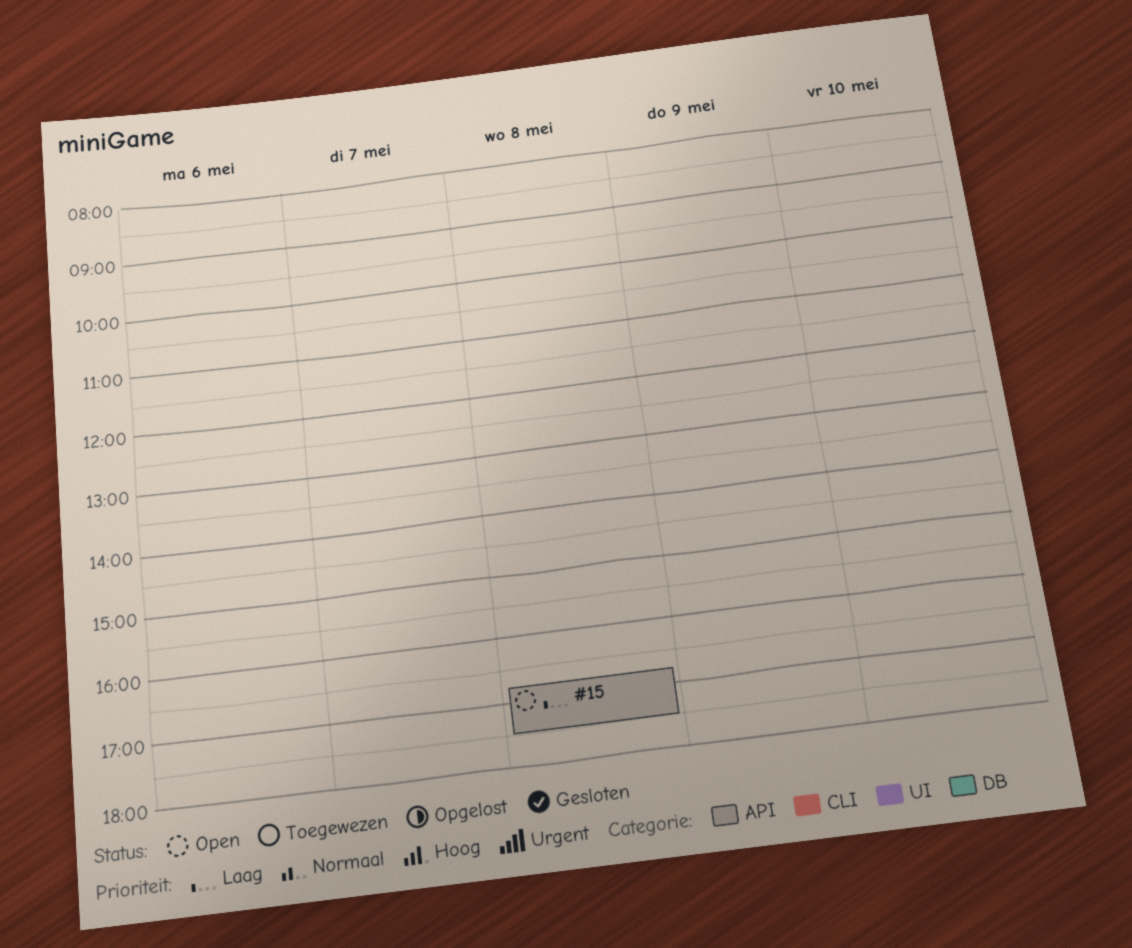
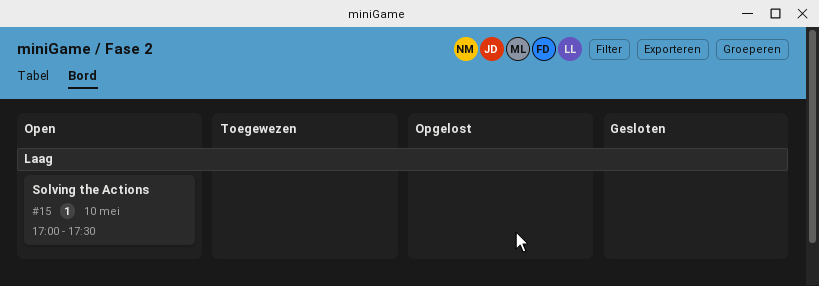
#15, day: May 8 -> May 10
#15, begins: 16:45 -> 17:00

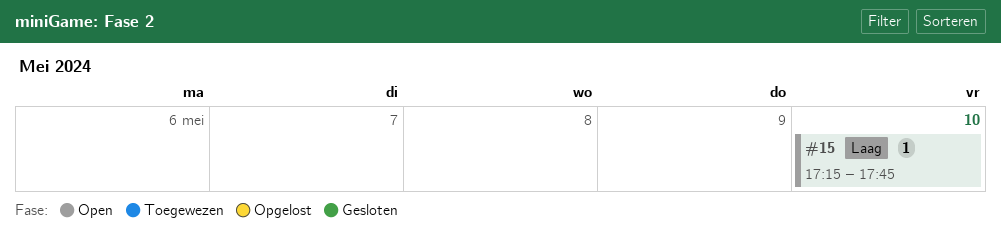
#15, begins: 17:00 -> 17:15
#15, ends: 17:30 -> 17:45

